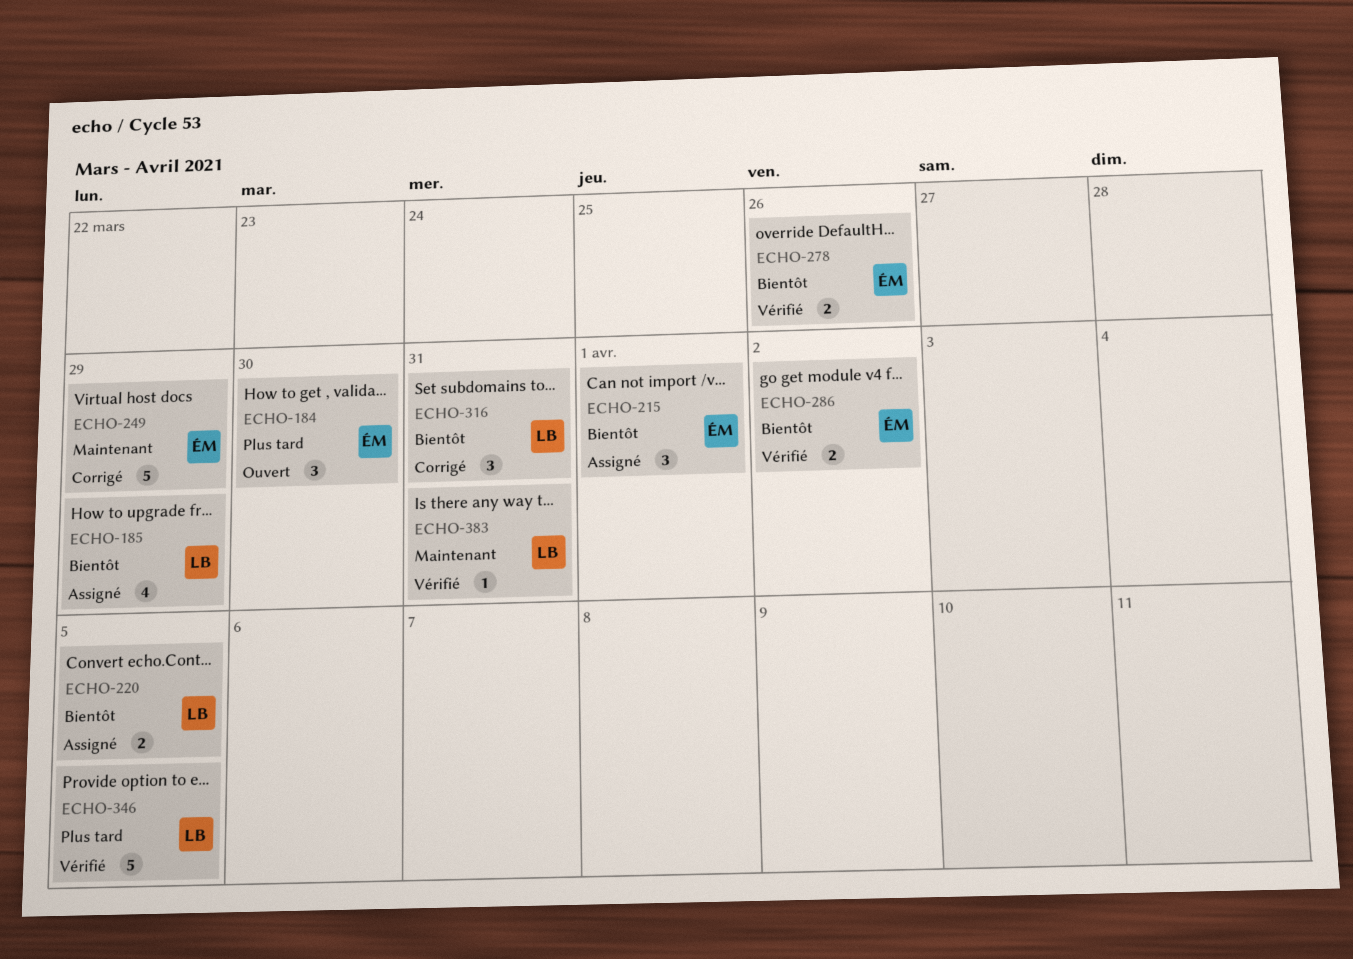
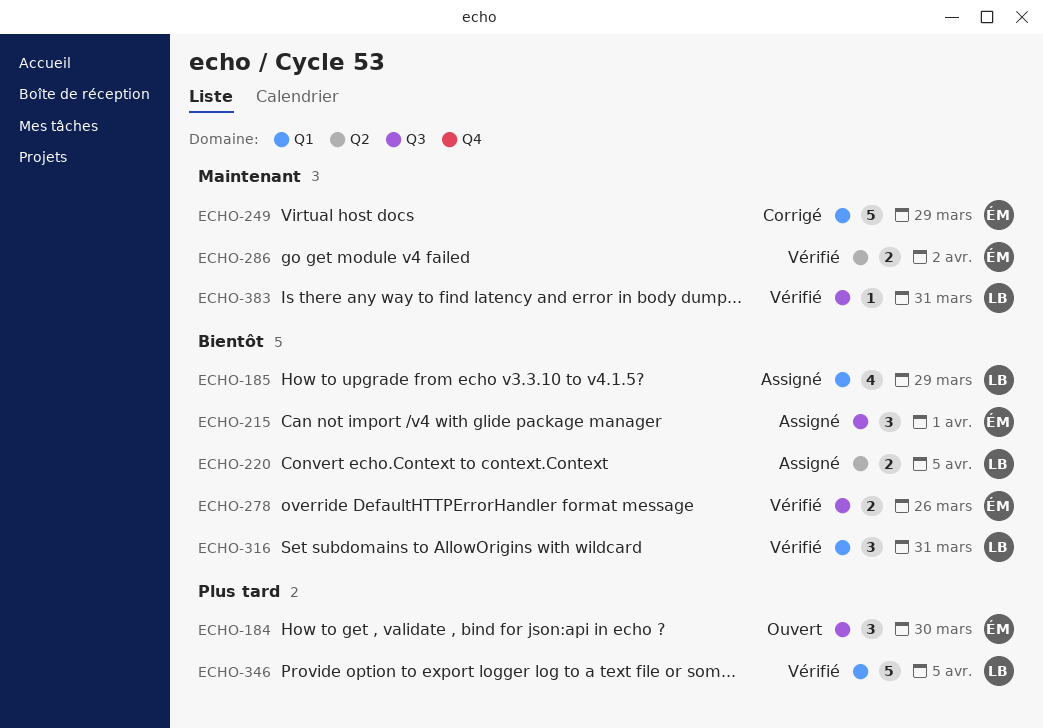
ECHO-286, priority: Bientôt -> Maintenant
ECHO-316, status: Corrigé -> Vérifié

